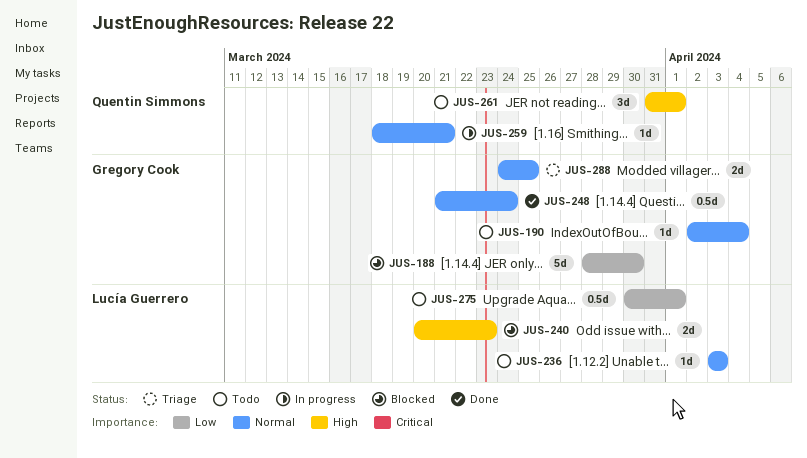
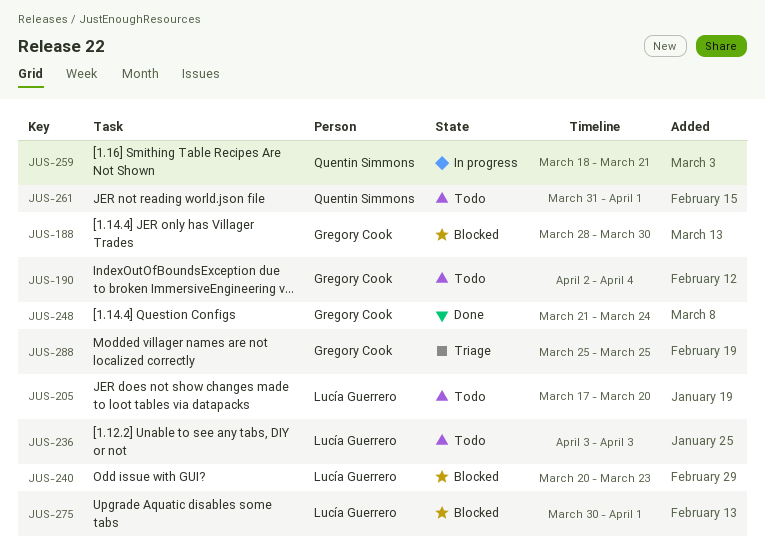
JUS-205: none -> present
JUS-275, status: Todo -> Blocked
JUS-288, start: Mar 24 -> Mar 25

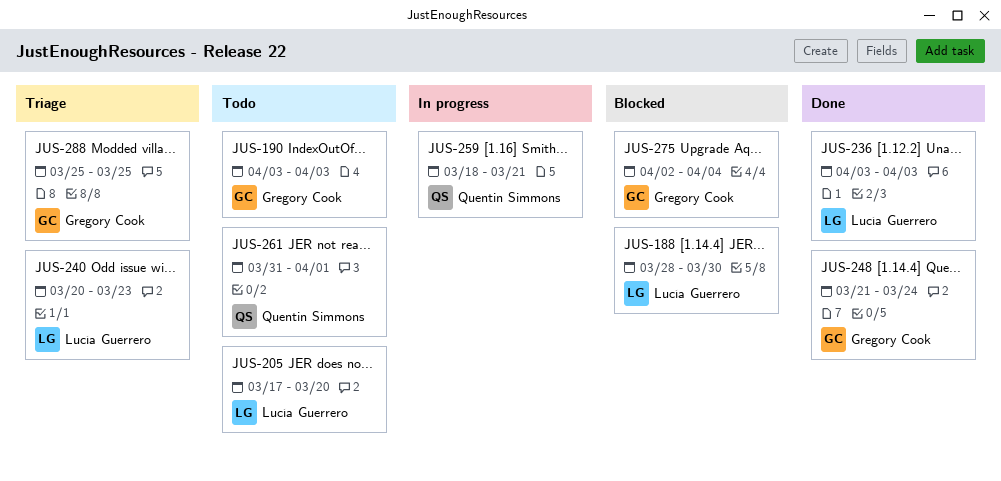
JUS-188, owner: Gregory Cook -> Lucía Guerrero
JUS-190, start: Apr 2 -> Apr 3
JUS-190, due: Apr 4 -> Apr 3
JUS-236, status: Todo -> Done
JUS-240, status: Blocked -> Triage
JUS-275, owner: Lucía Guerrero -> Gregory Cook
JUS-275, start: Mar 30 -> Apr 2
JUS-275, due: Apr 1 -> Apr 4

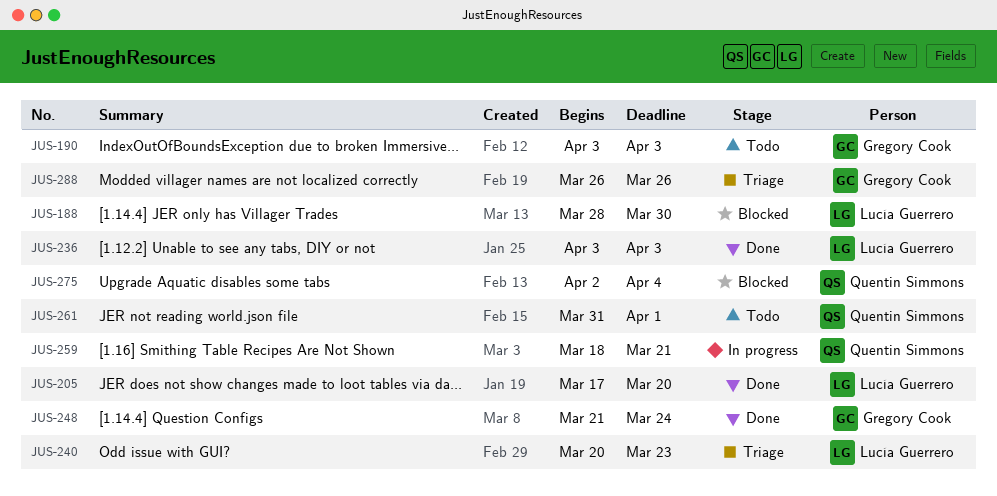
JUS-205, status: Todo -> Done
JUS-275, owner: Gregory Cook -> Quentin Simmons
JUS-288, start: Mar 25 -> Mar 26
JUS-288, due: Mar 25 -> Mar 26

